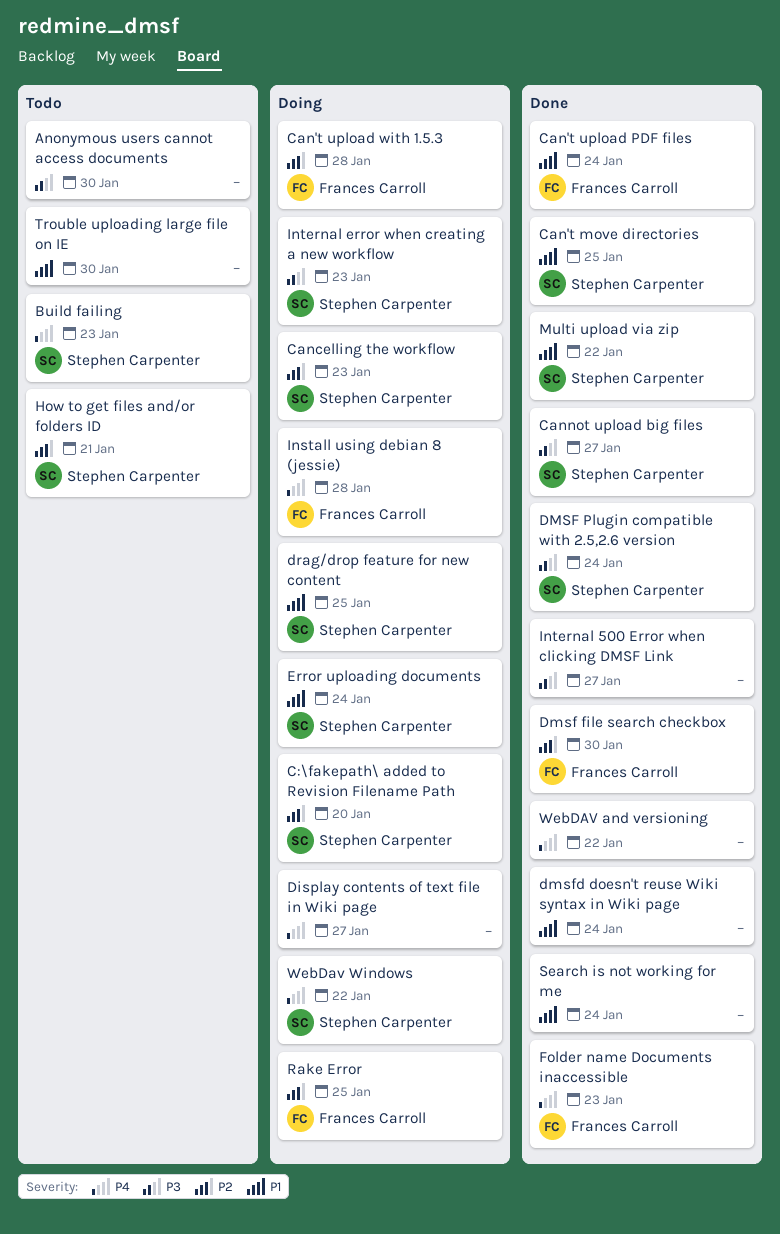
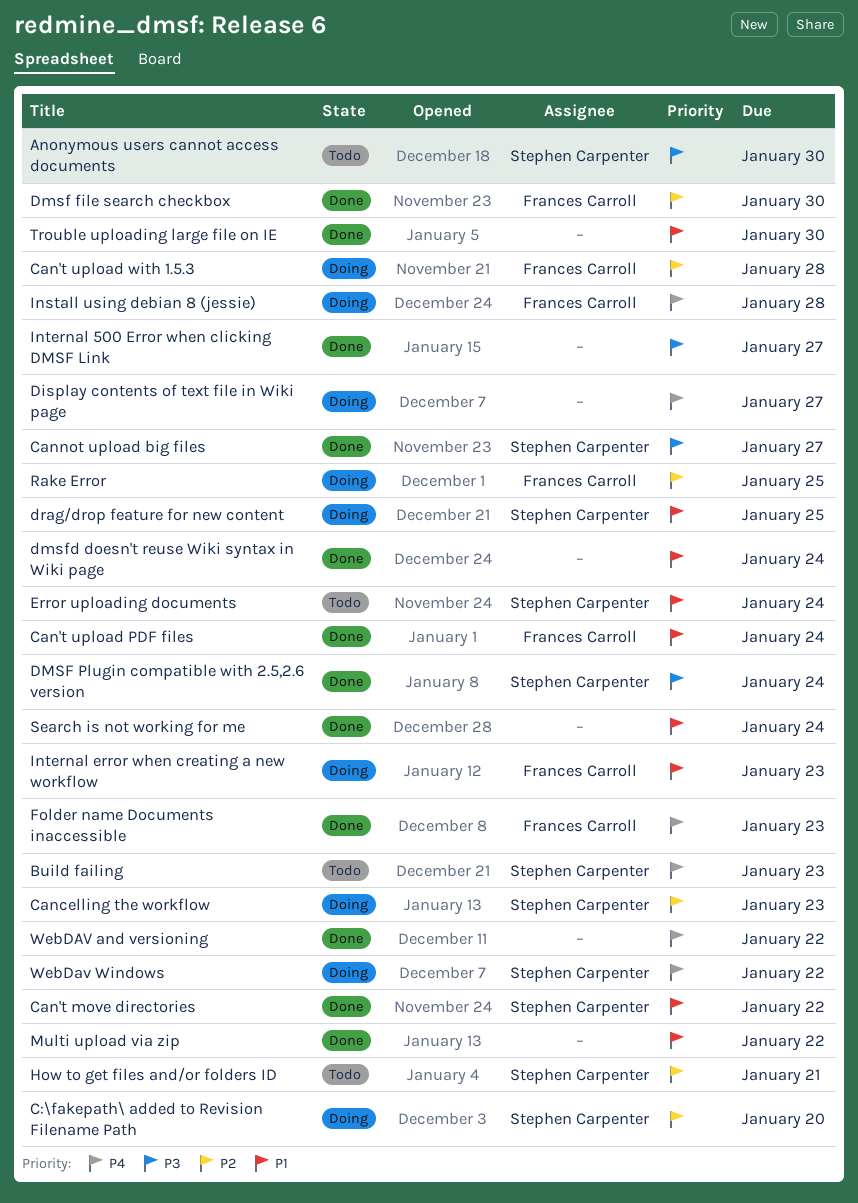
Anonymous users cannot access documents, owner: none -> Stephen Carpenter
Can't move directories, due: Jan 25 -> Jan 22
Error uploading documents, status: Doing -> Todo
Internal error when creating a new workflow, owner: Stephen Carpenter -> Frances Carroll
Internal error when creating a new workflow, priority: P3 -> P1
Multi upload via zip, owner: Stephen Carpenter -> none
Trouble uploading large file on IE, status: Todo -> Done

